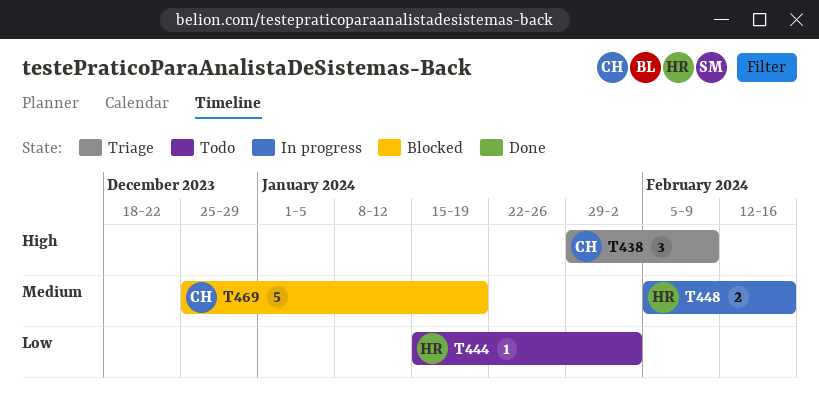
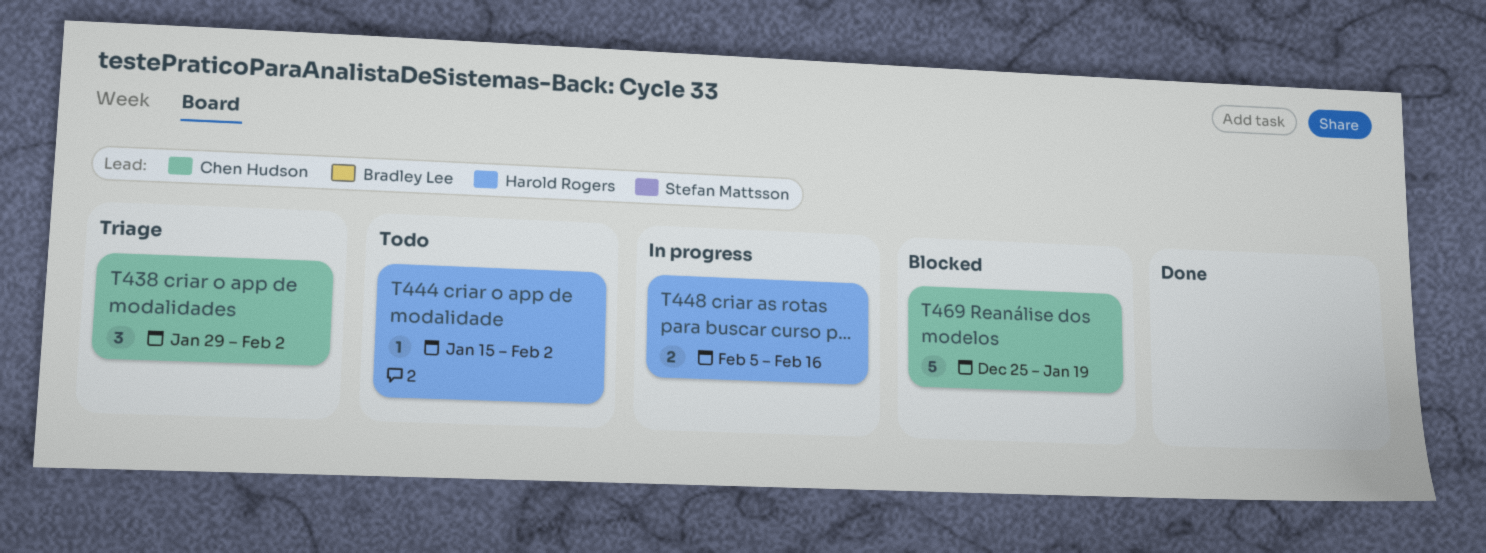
T438, due: Feb 9 -> Feb 2

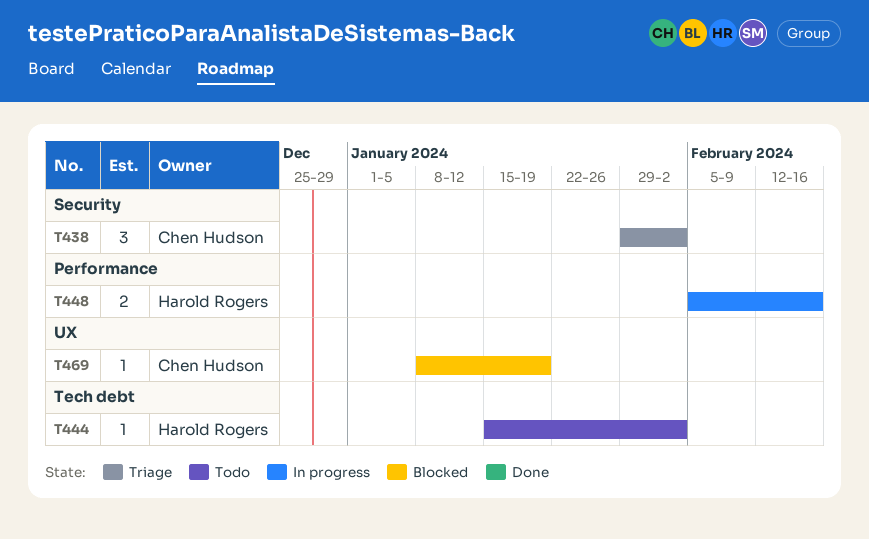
T469, estimate: 5 -> 1
T469, start: Dec 25 -> Jan 8

